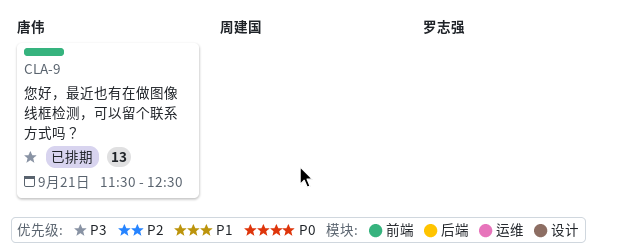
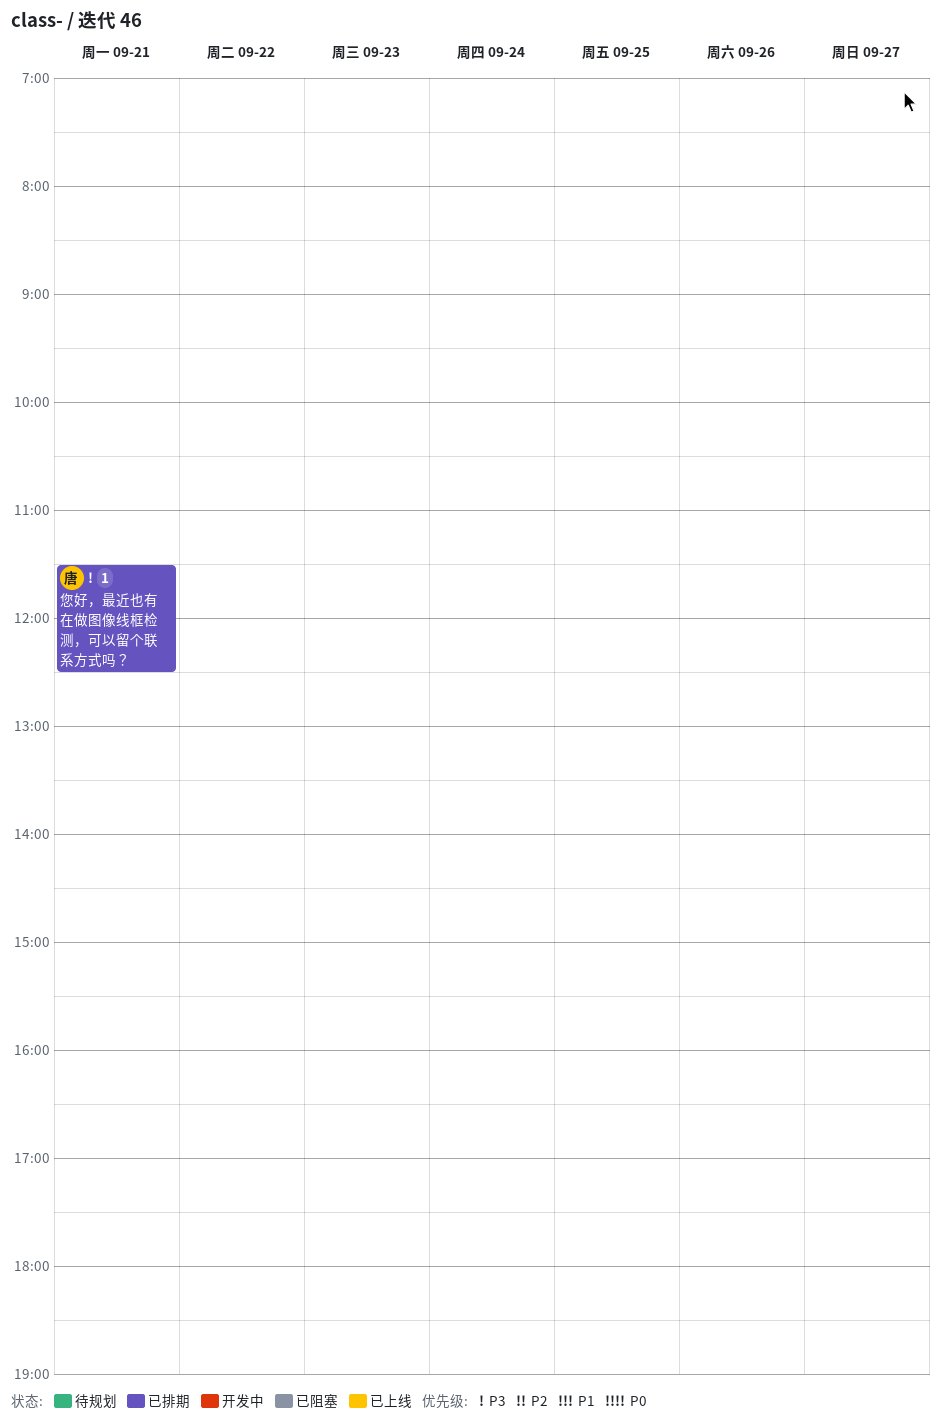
您好，最近也有在做图像线框检测，可以留个联系方式吗？, estimate: 13 -> 1

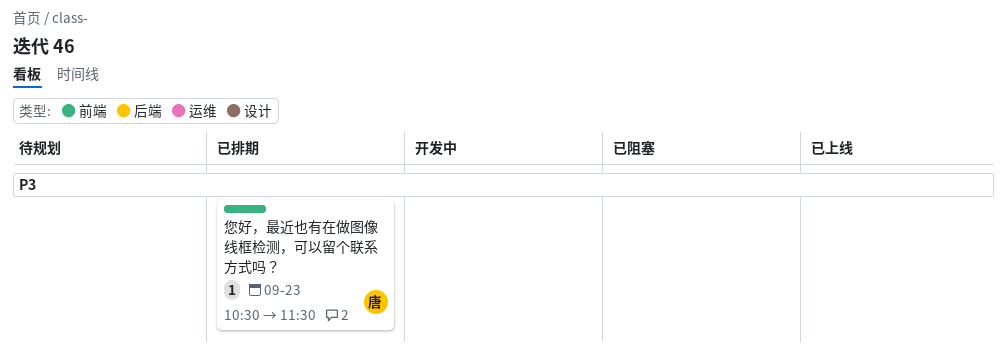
您好，最近也有在做图像线框检测，可以留个联系方式吗？, day: Sep 21 -> Sep 23
您好，最近也有在做图像线框检测，可以留个联系方式吗？, begins: 11:30 -> 10:30
您好，最近也有在做图像线框检测，可以留个联系方式吗？, ends: 12:30 -> 11:30

